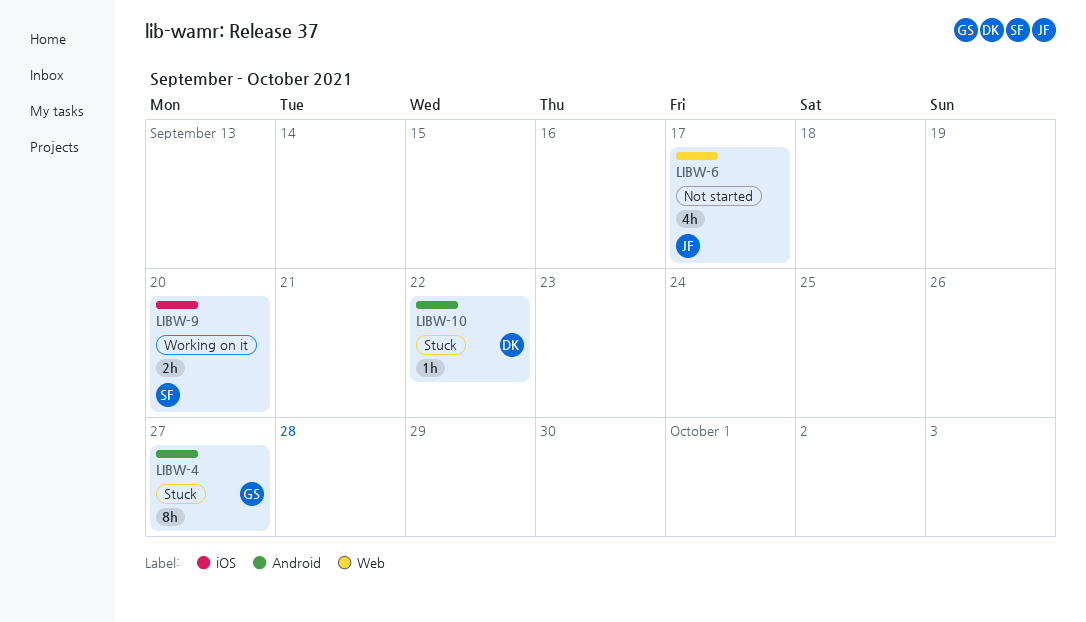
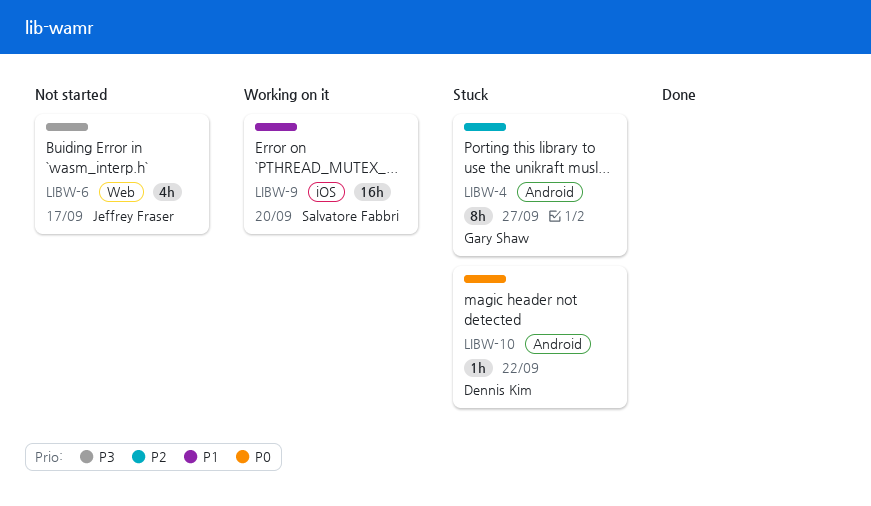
LIBW-9, estimate: 2h -> 16h

